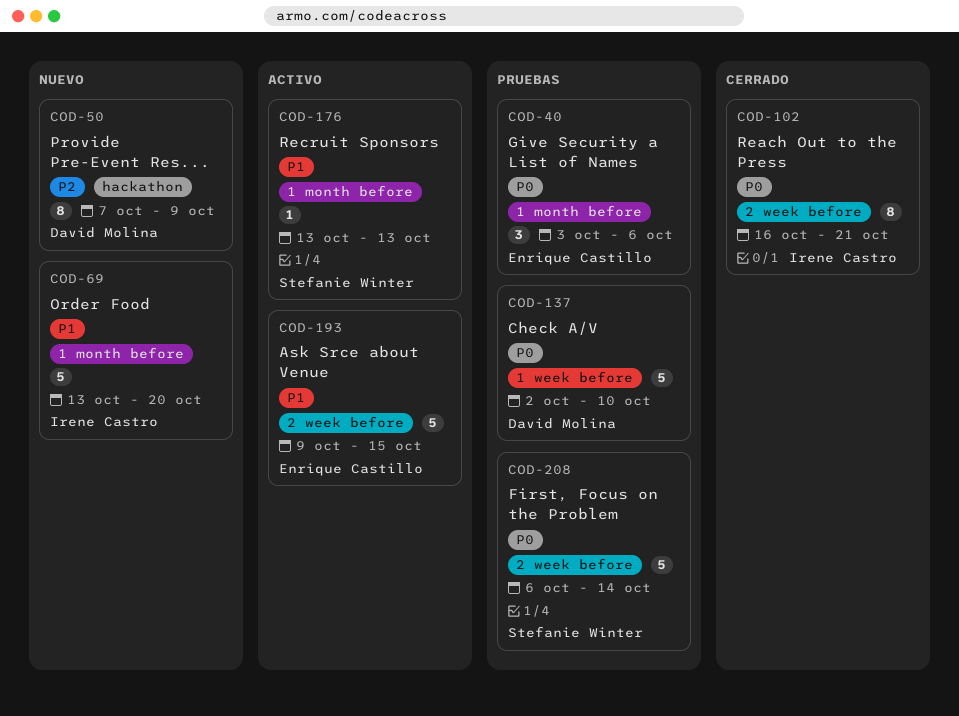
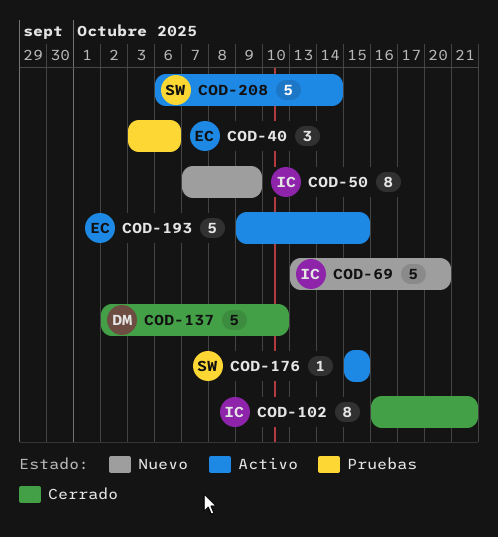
COD-50, owner: David Molina -> Irene Castro
COD-137, status: Pruebas -> Cerrado
COD-176, start: Oct 13 -> Oct 15
COD-176, due: Oct 13 -> Oct 15
COD-208, status: Pruebas -> Activo

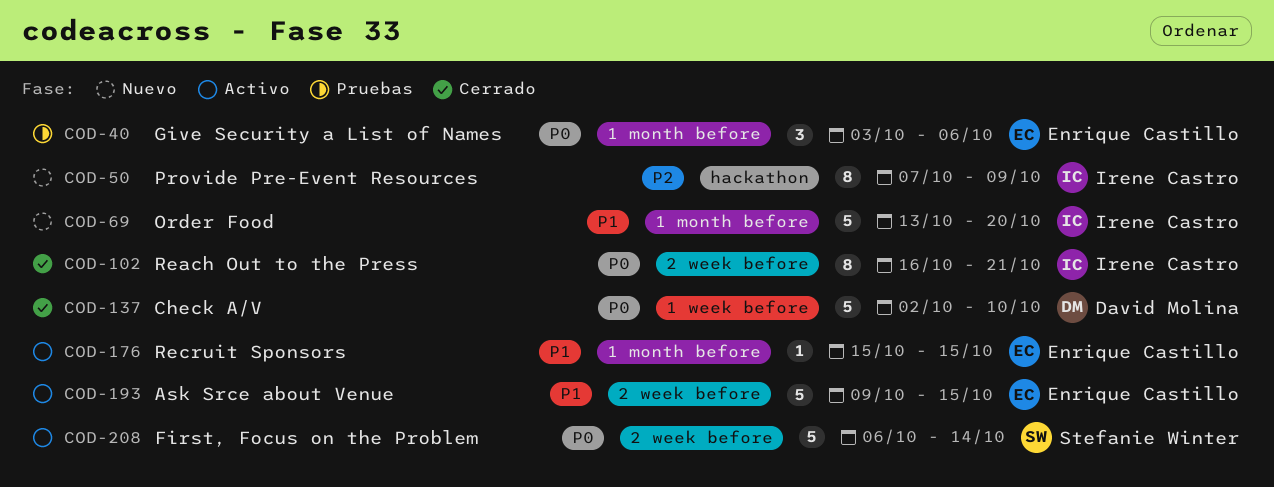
COD-176, owner: Stefanie Winter -> Enrique Castillo

